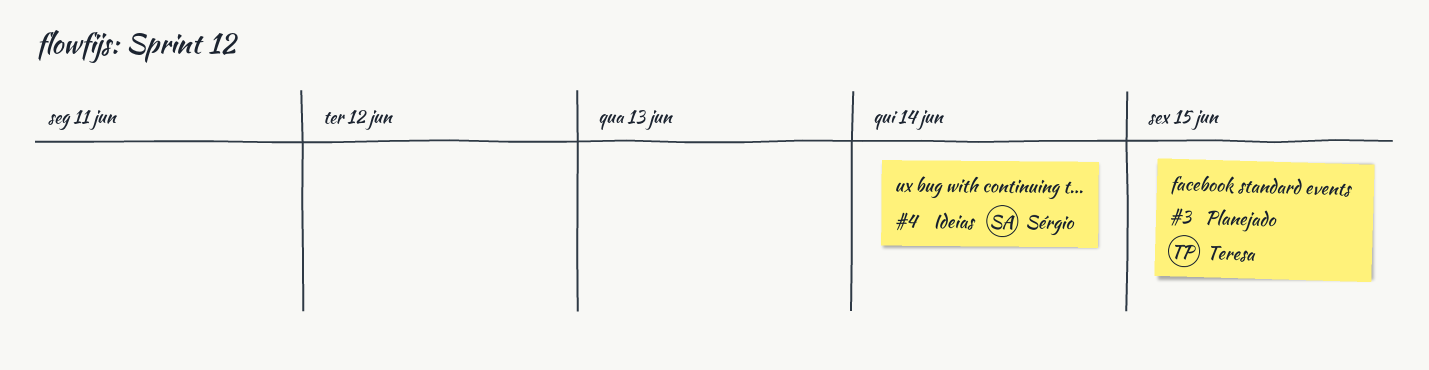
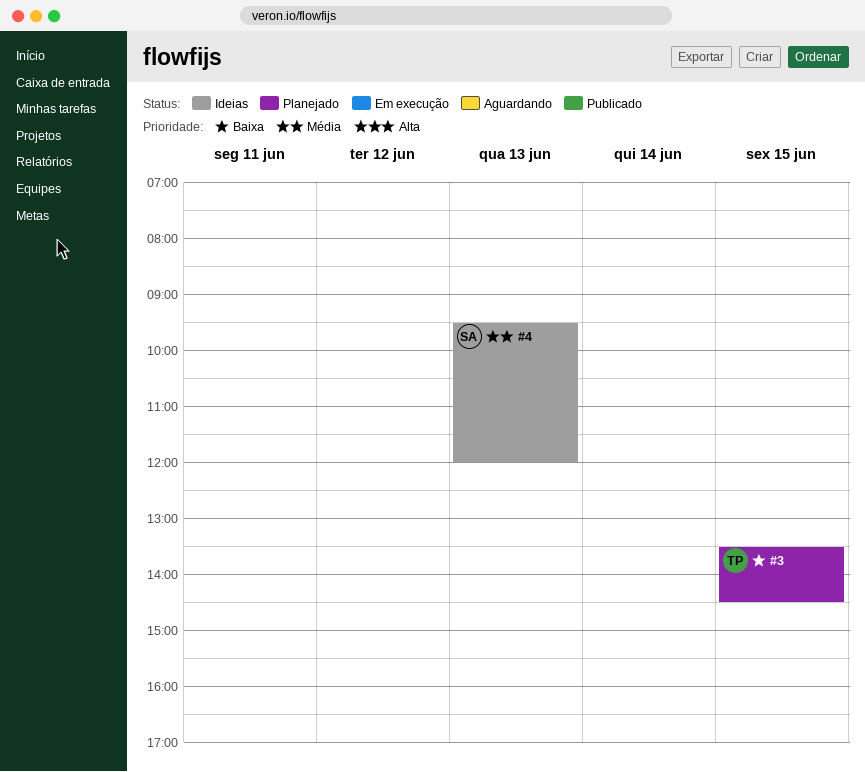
#4, day: Jun 14 -> Jun 13

